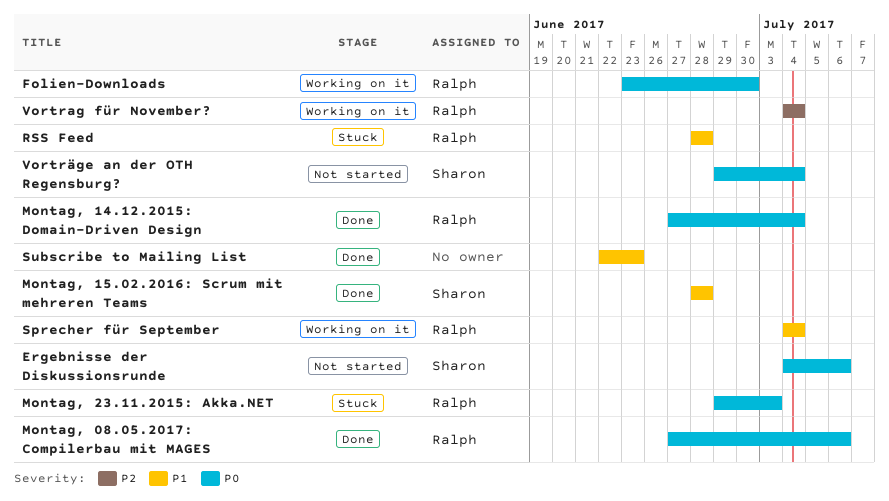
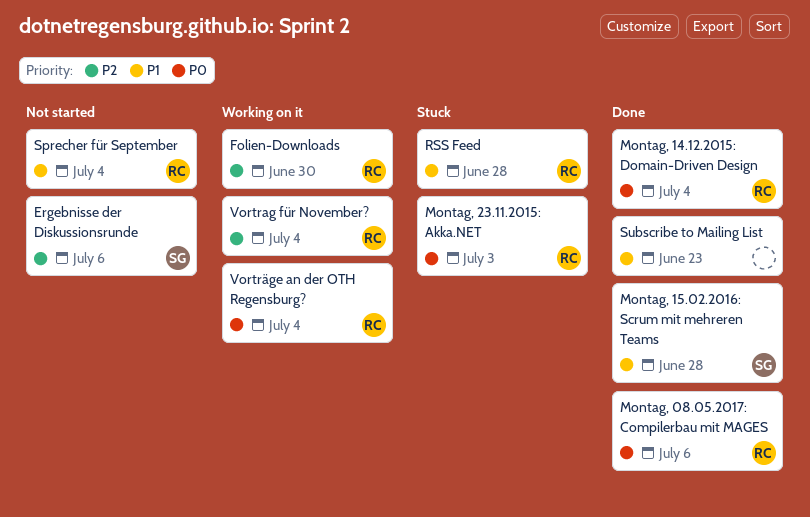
Ergebnisse der Diskussionsrunde, priority: P0 -> P2
Folien-Downloads, priority: P0 -> P2
Sprecher für September, status: Working on it -> Not started
Vorträge an der OTH Regensburg?, status: Not started -> Working on it
Vorträge an der OTH Regensburg?, owner: Sharon -> Ralph

